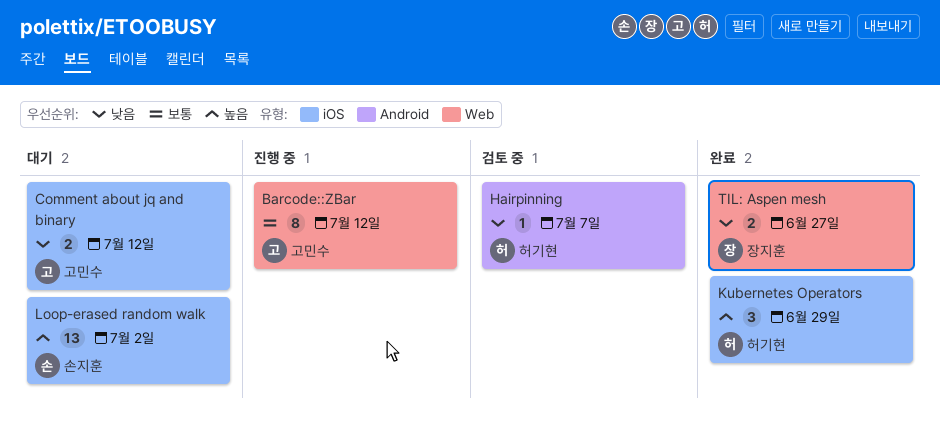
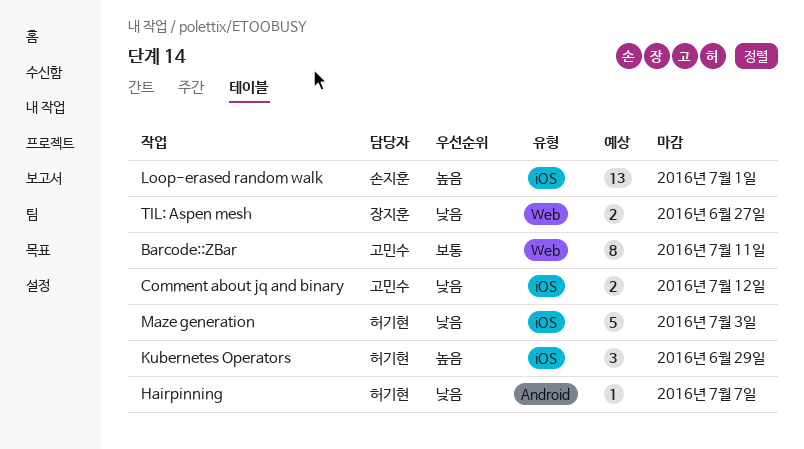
Barcode::ZBar, due: Jul 12 -> Jul 11
Loop-erased random walk, due: Jul 2 -> Jul 1
Maze generation: none -> present

